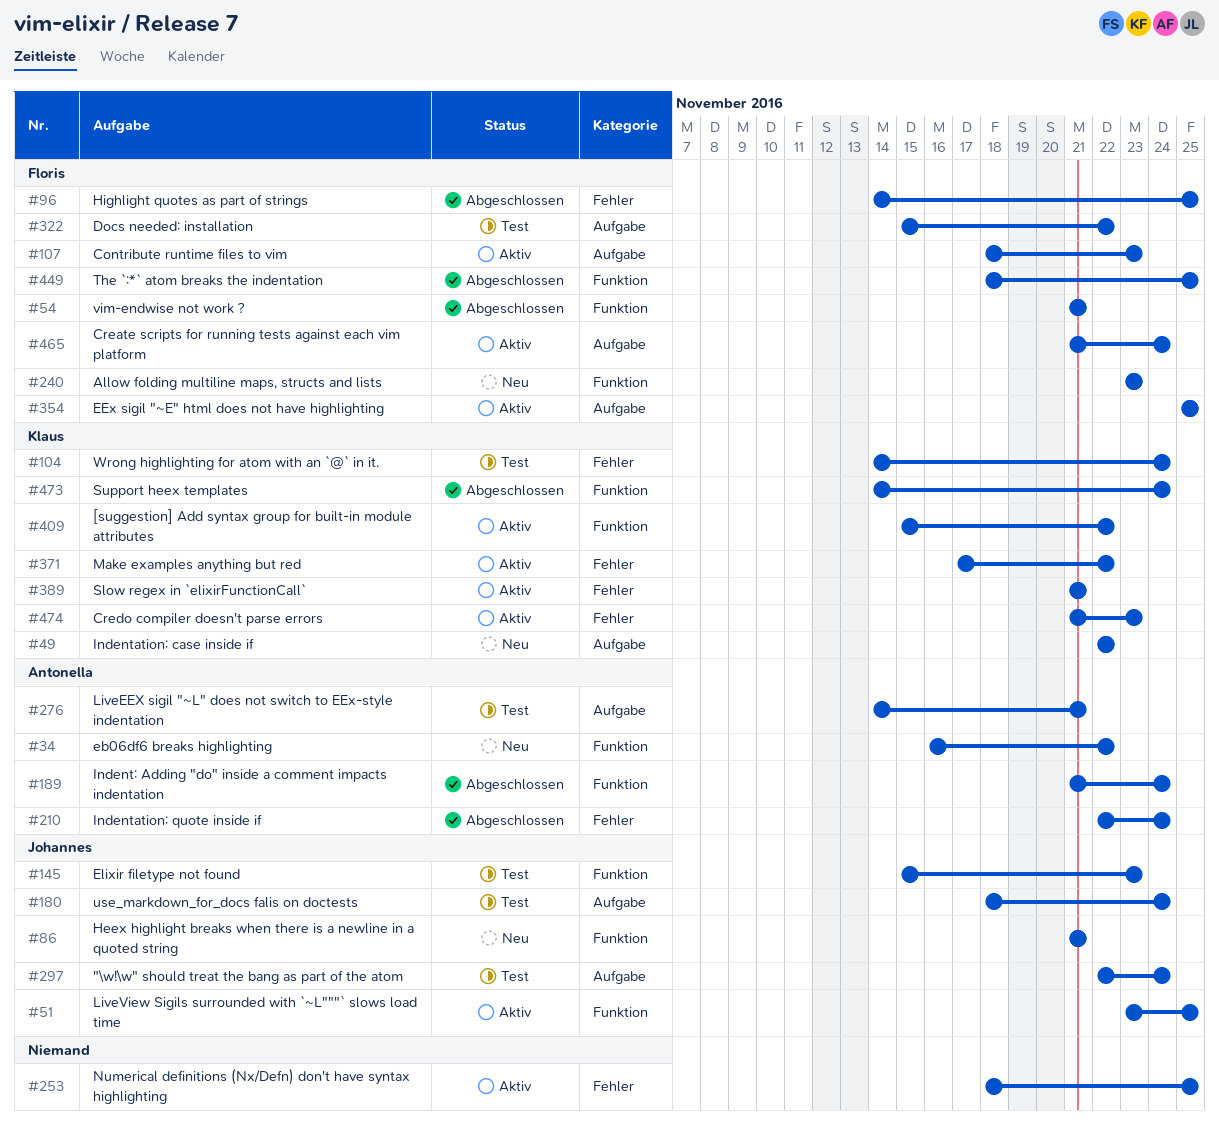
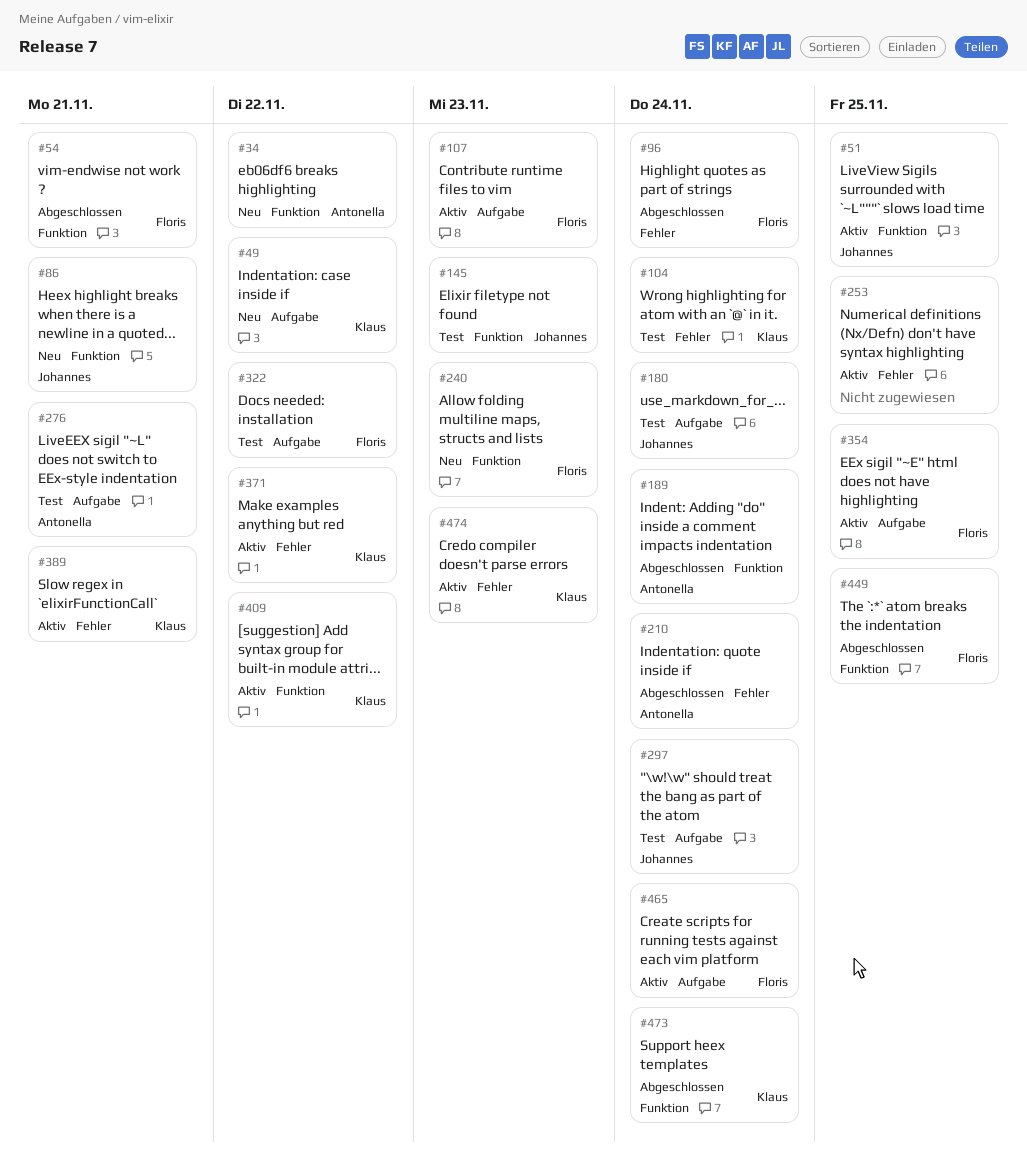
#96, due: Nov 25 -> Nov 24

